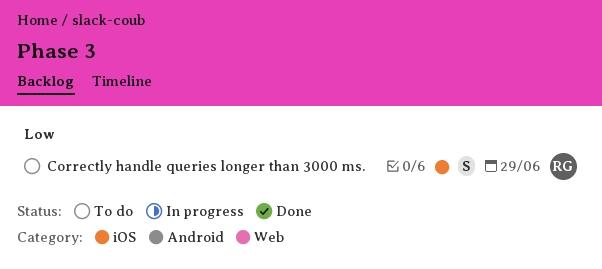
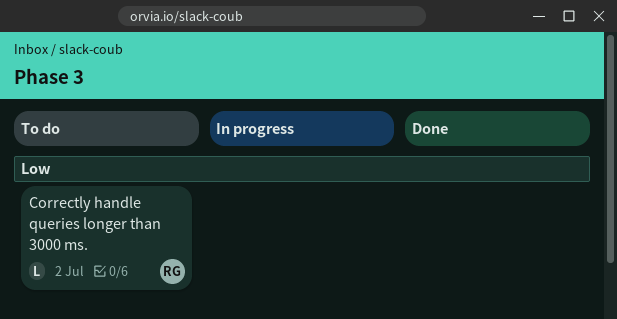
Correctly handle queries longer than 3000 ms., estimate: S -> L
Correctly handle queries longer than 3000 ms., due: Jun 29 -> Jul 2

